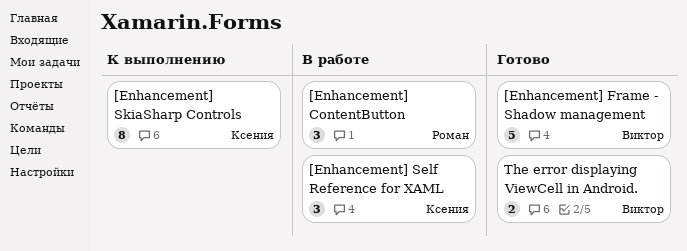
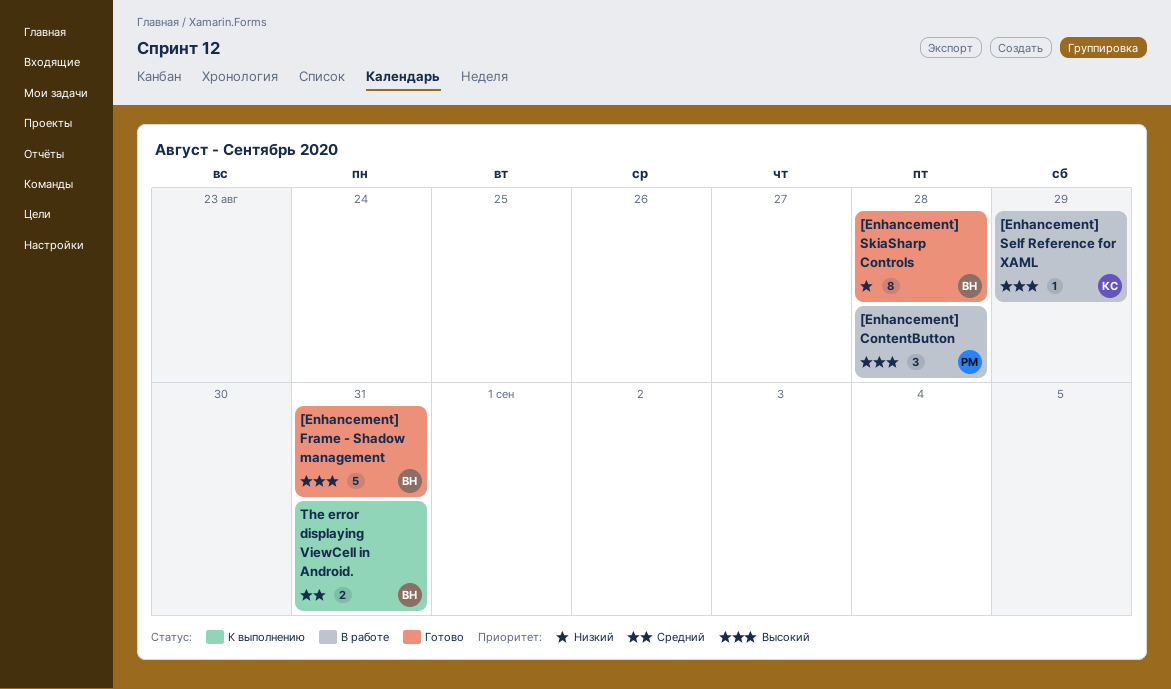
[Enhancement] Self Reference for XAML, estimate: 3 -> 1
[Enhancement] SkiaSharp Controls, status: К выполнению -> Готово
[Enhancement] SkiaSharp Controls, owner: Ксения -> Виктор
The error displaying ViewCell in Android., status: Готово -> К выполнению

